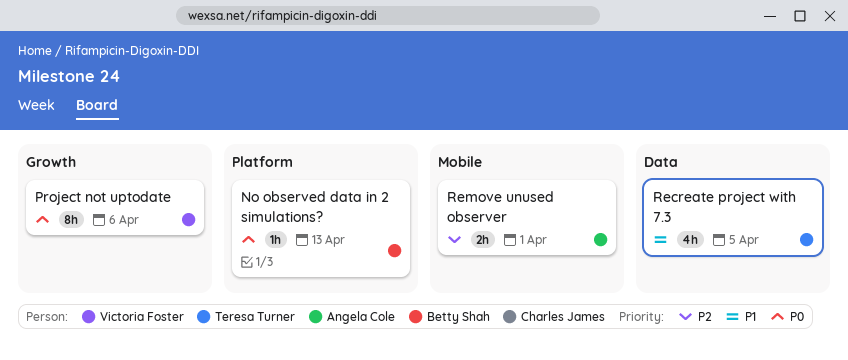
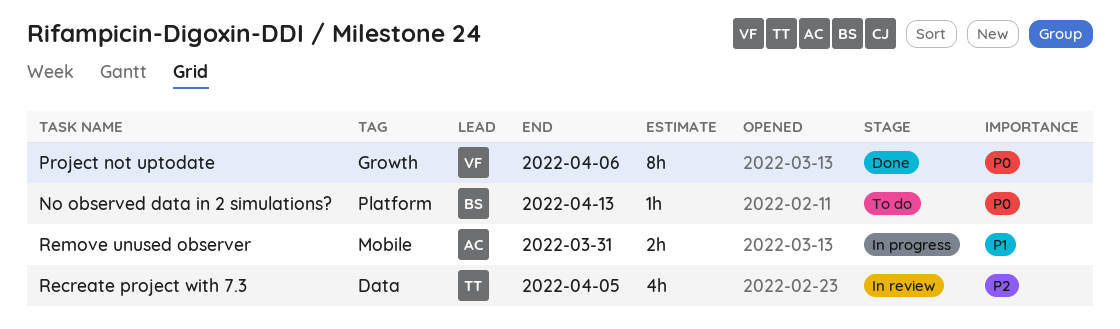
Recreate project with 7.3, priority: P1 -> P2
Remove unused observer, priority: P2 -> P1
Remove unused observer, due: Apr 1 -> Mar 31

